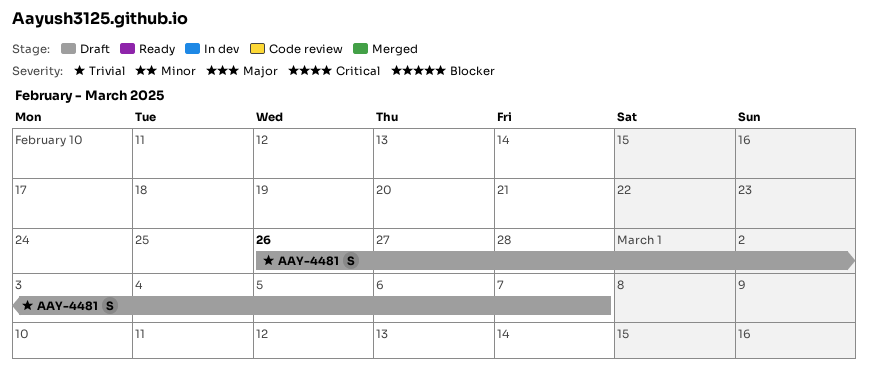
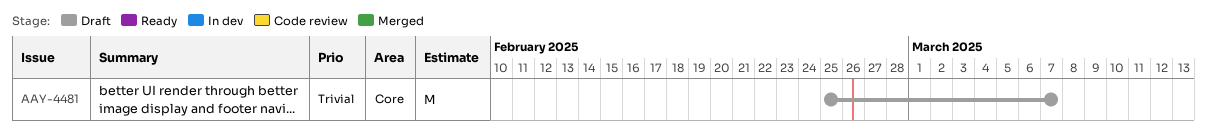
AAY-4481, estimate: S -> M
AAY-4481, start: Feb 26 -> Feb 25

